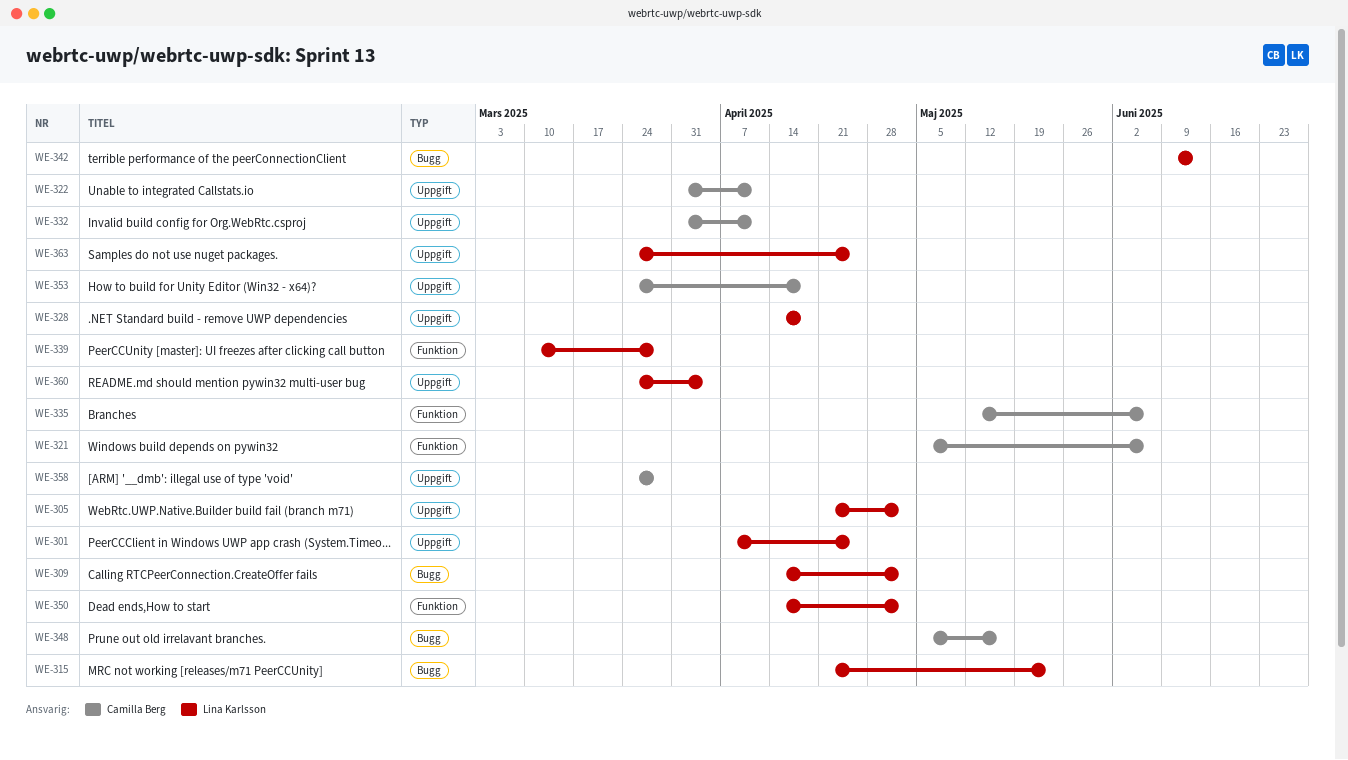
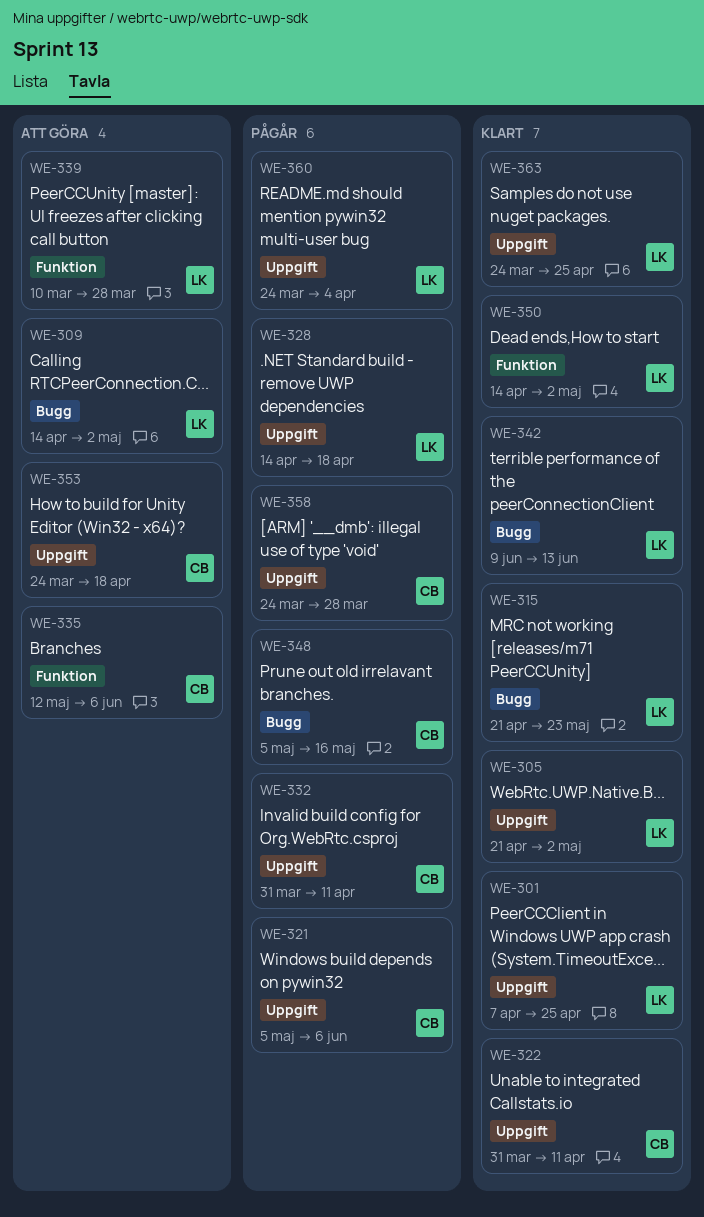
WE-321, label: Funktion -> Uppgift

